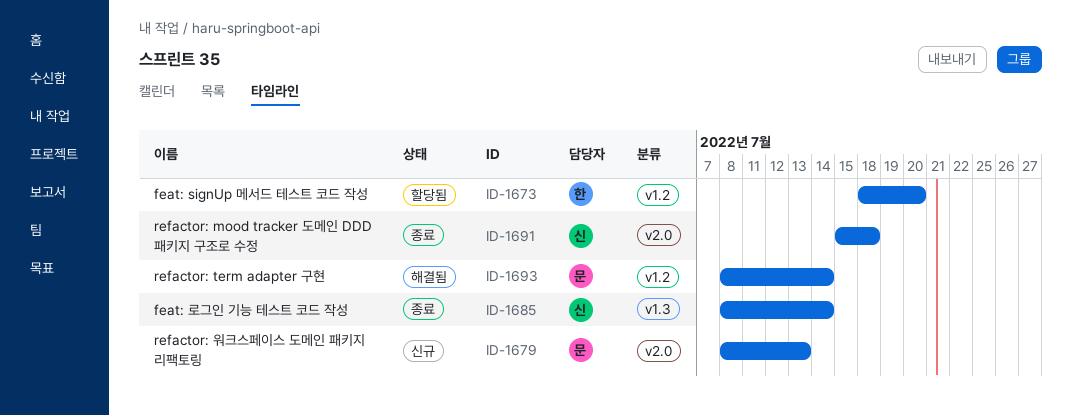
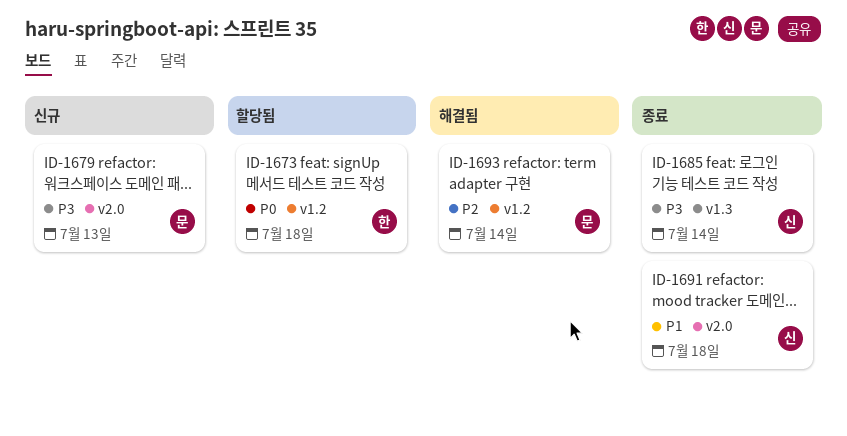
ID-1673, due: Jul 20 -> Jul 18

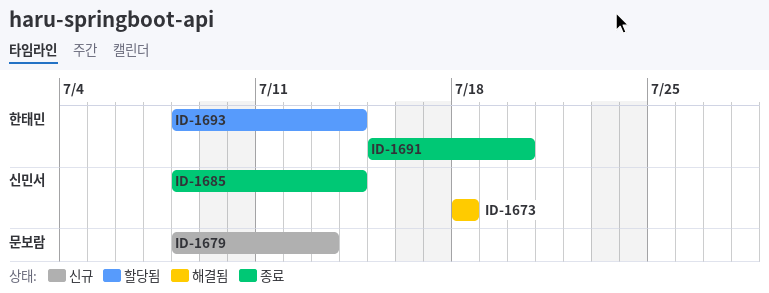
ID-1673, status: 할당됨 -> 해결됨
ID-1673, owner: 한태민 -> 신민서
ID-1691, owner: 신민서 -> 한태민
ID-1691, due: Jul 18 -> Jul 20
ID-1693, status: 해결됨 -> 할당됨
ID-1693, owner: 문보람 -> 한태민

